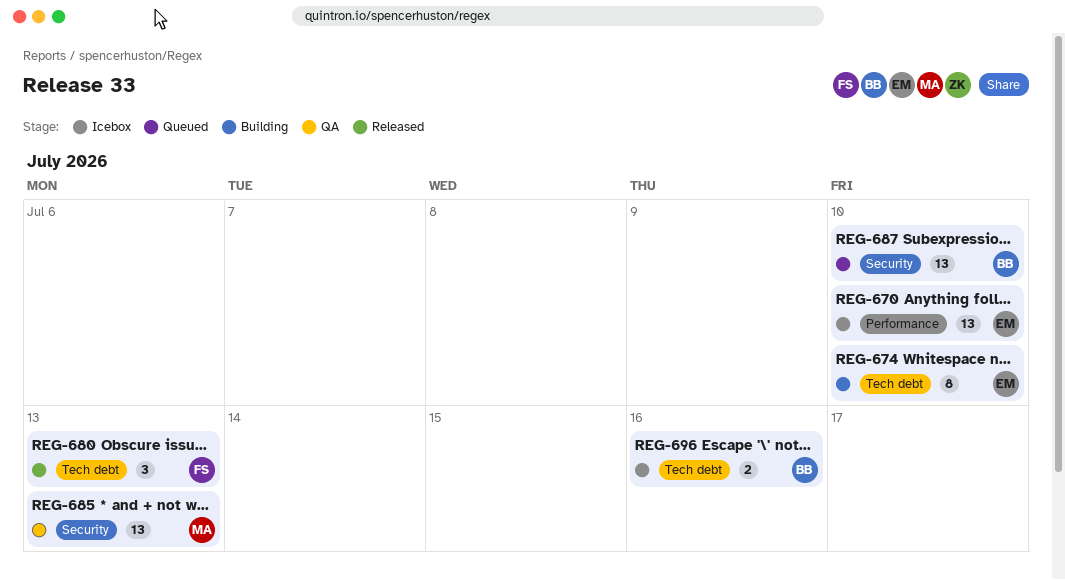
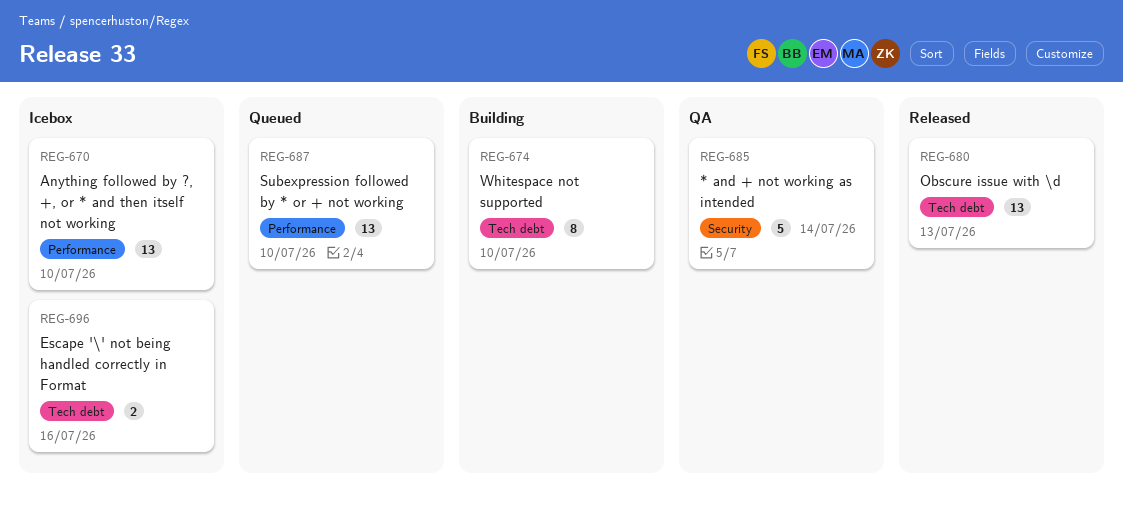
REG-680, estimate: 3 -> 13
REG-685, estimate: 13 -> 5
REG-685, due: Jul 13 -> Jul 14
REG-687, label: Security -> Performance

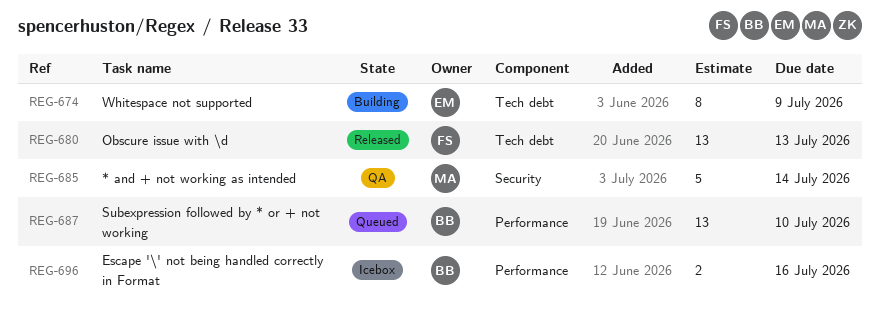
REG-670: present -> none
REG-674, due: Jul 10 -> Jul 9
REG-696, label: Tech debt -> Performance

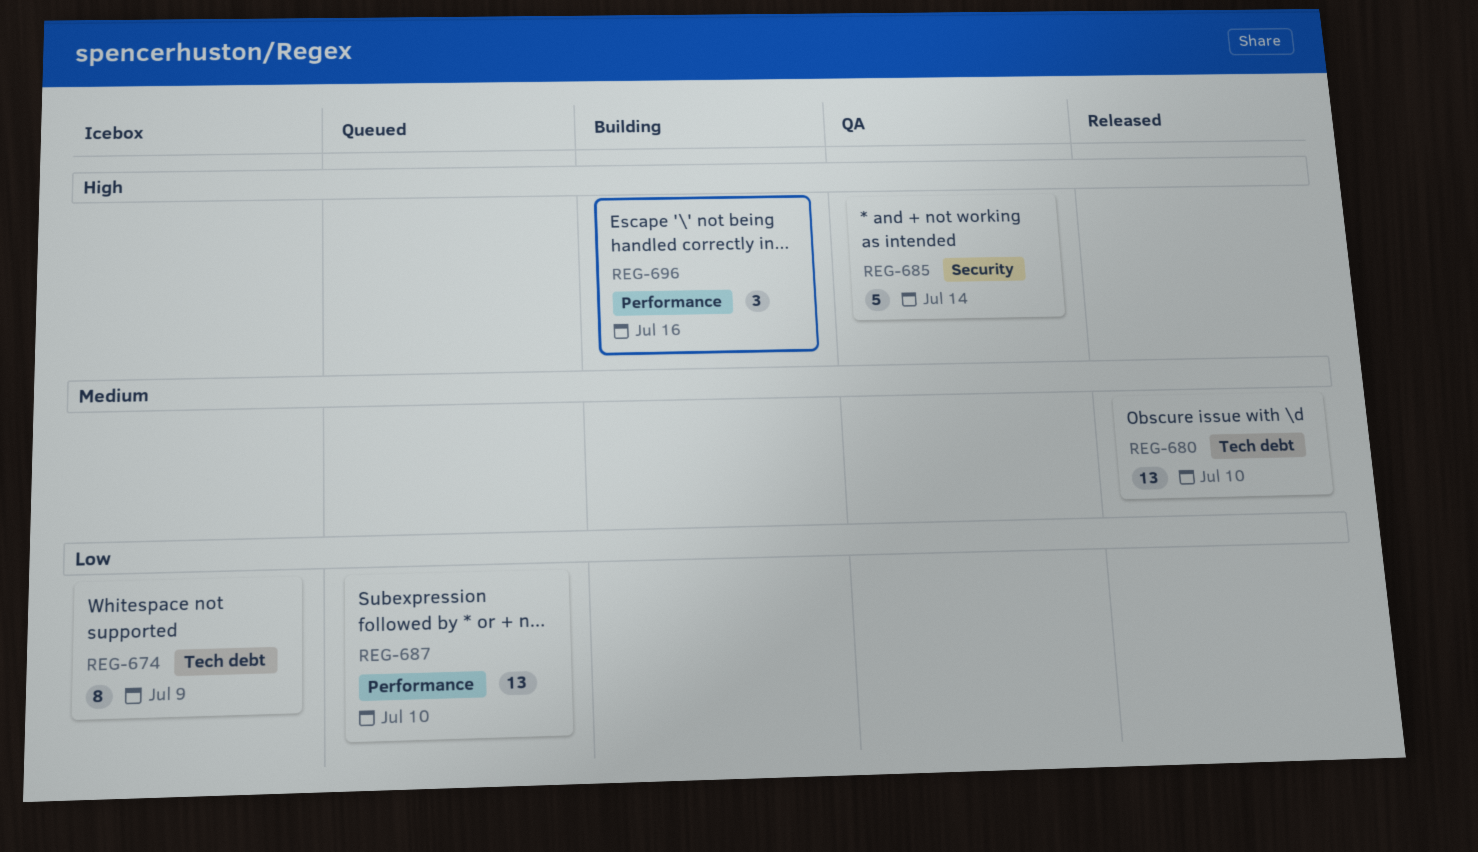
REG-674, status: Building -> Icebox
REG-680, due: Jul 13 -> Jul 10
REG-696, status: Icebox -> Building
REG-696, estimate: 2 -> 3

